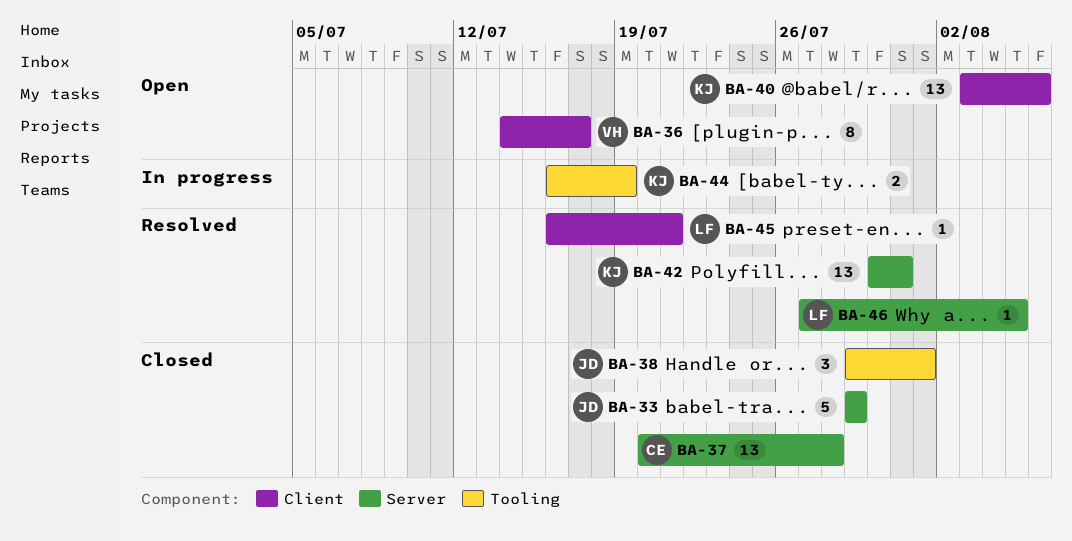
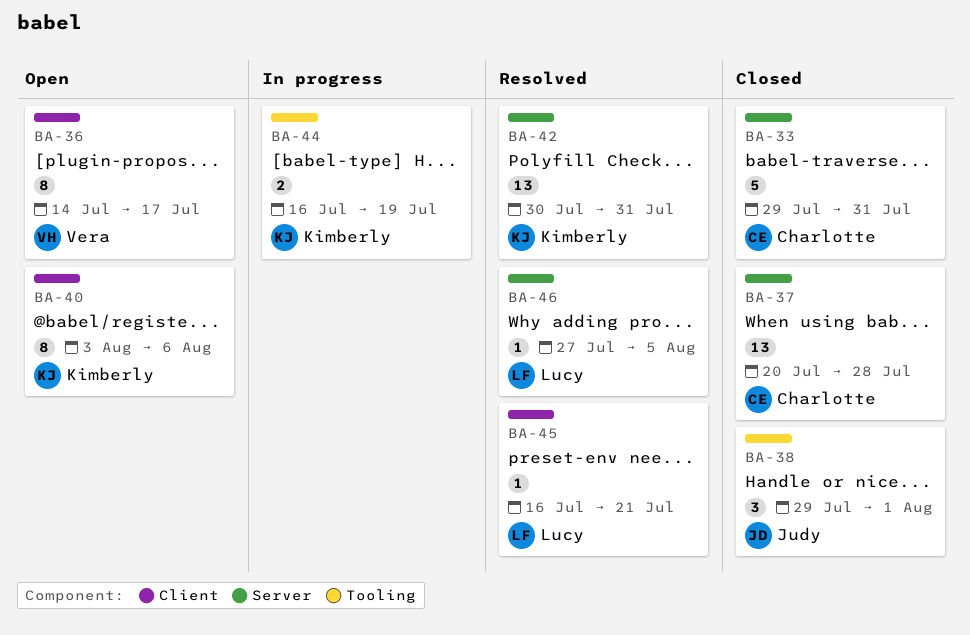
BA-33, owner: Judy -> Charlotte
BA-33, due: Jul 29 -> Jul 31
BA-40, estimate: 13 -> 8

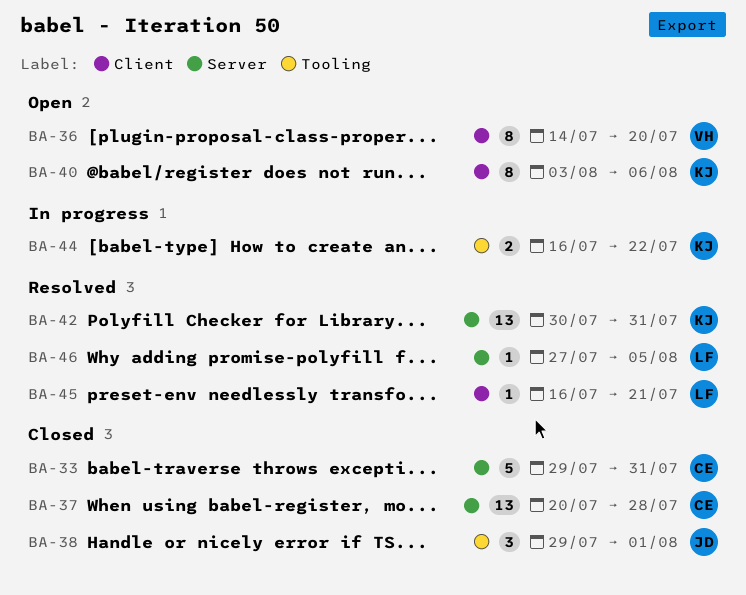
BA-36, due: Jul 17 -> Jul 20
BA-44, due: Jul 19 -> Jul 22

